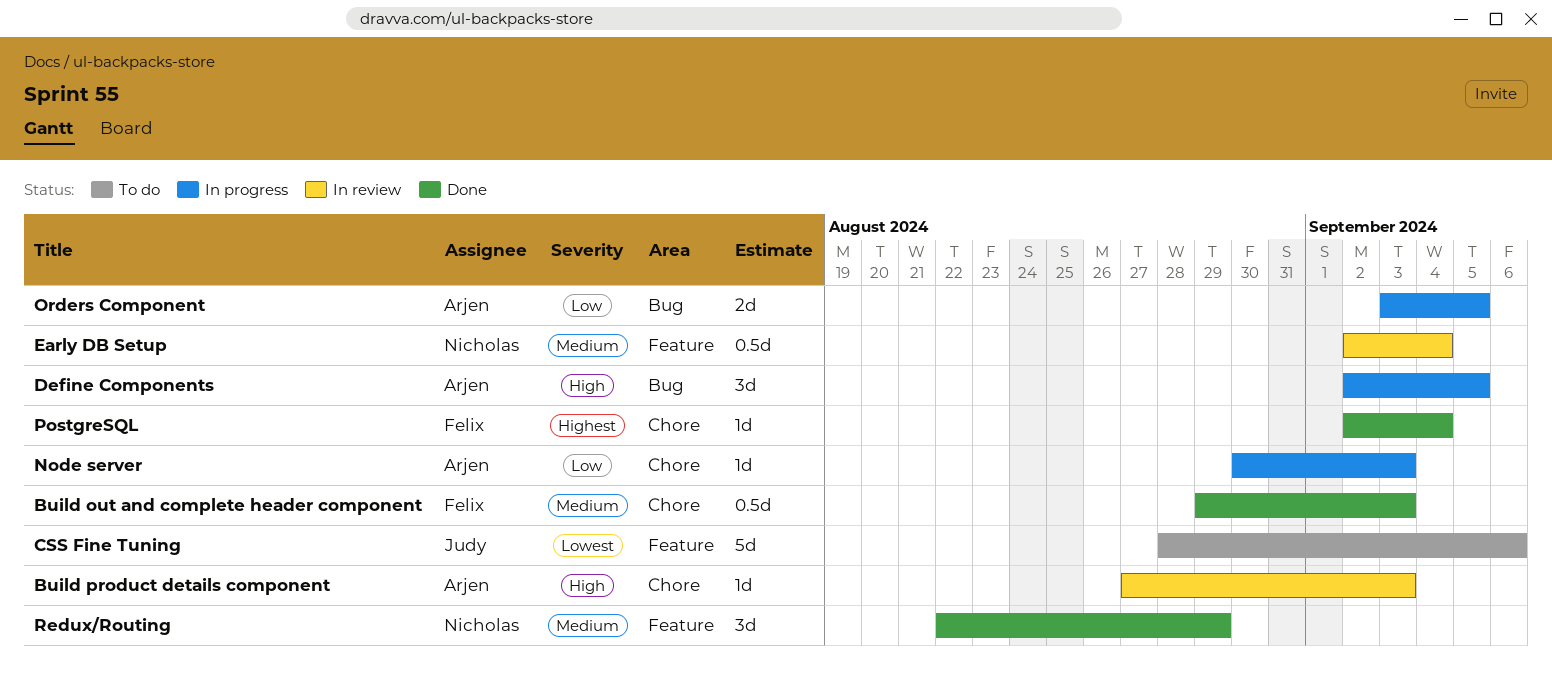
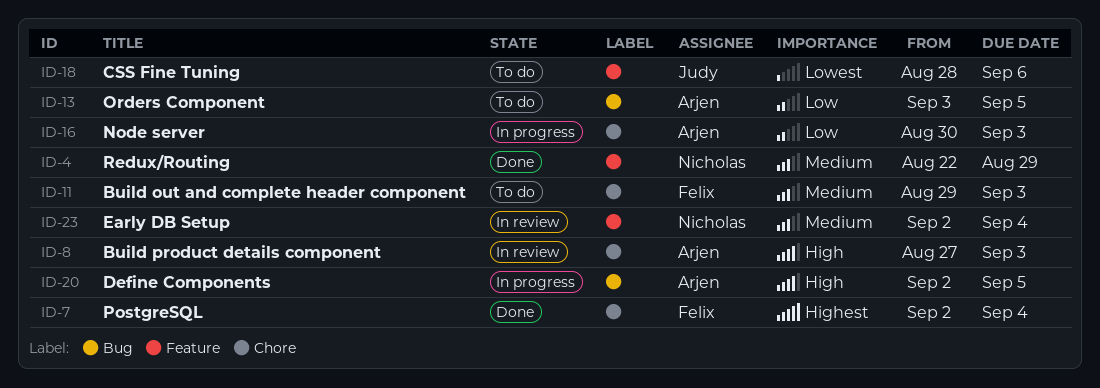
Build out and complete header component, status: Done -> To do
Orders Component, status: In progress -> To do

